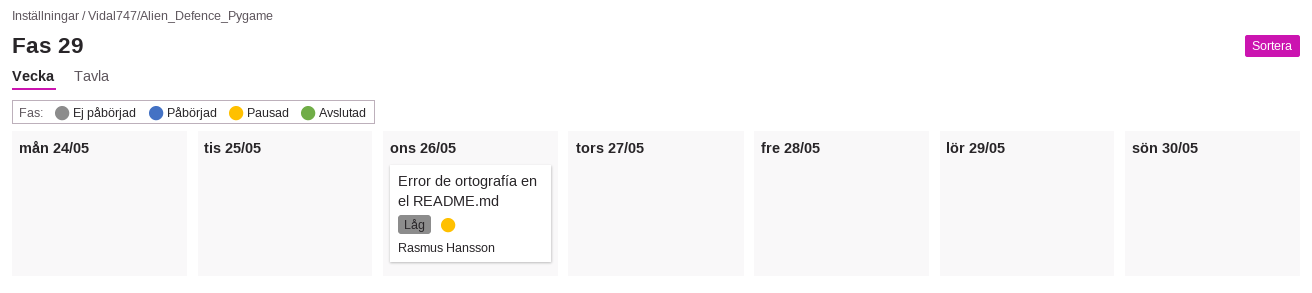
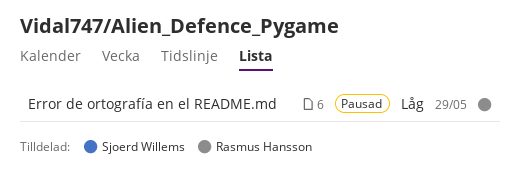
Error de ortografía en el README.md, due: May 26 -> May 29

